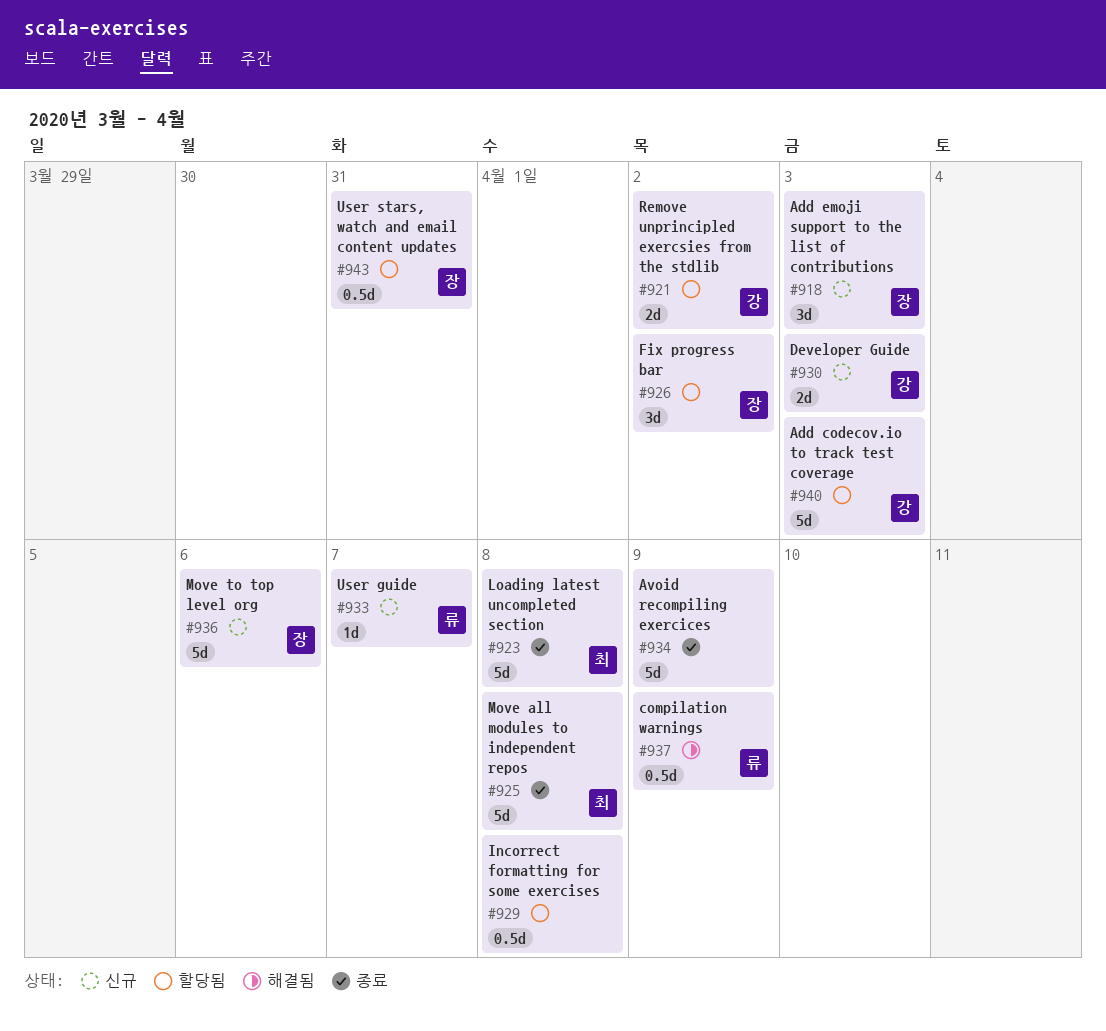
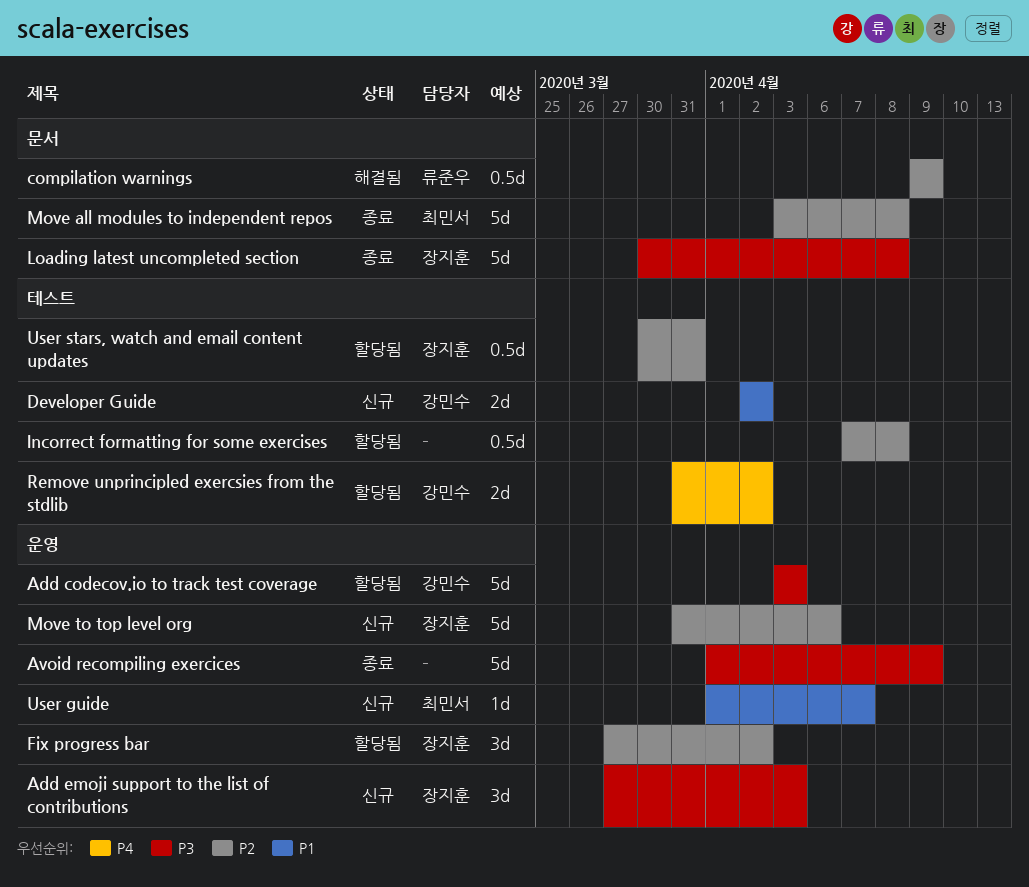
Developer Guide, due: Apr 3 -> Apr 2
Loading latest uncompleted section, owner: 최민서 -> 장지훈
User guide, owner: 류준우 -> 최민서

